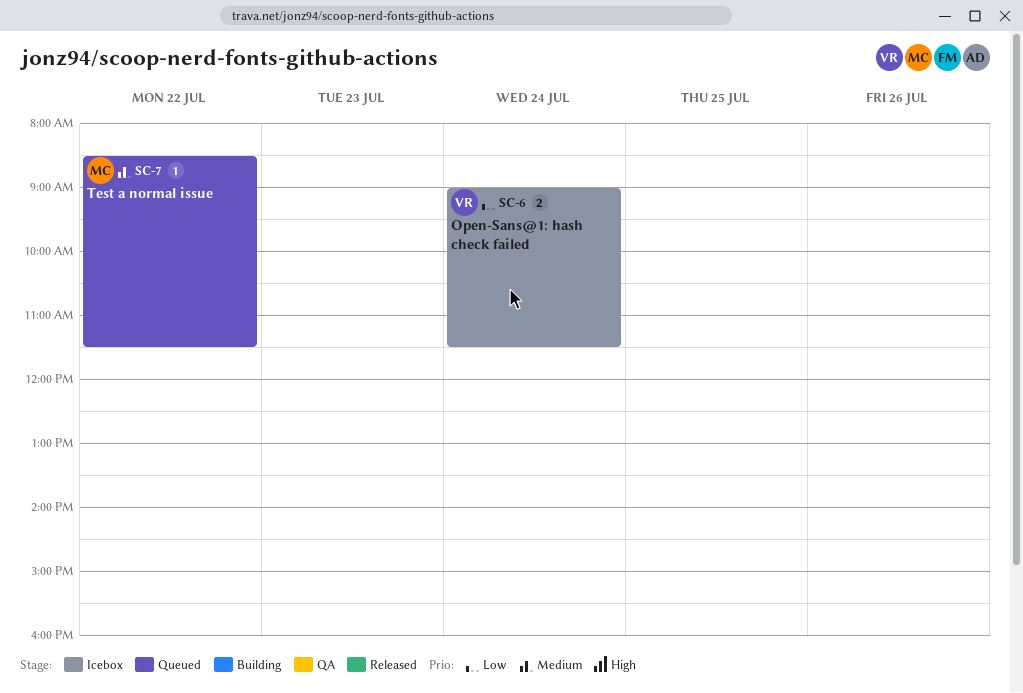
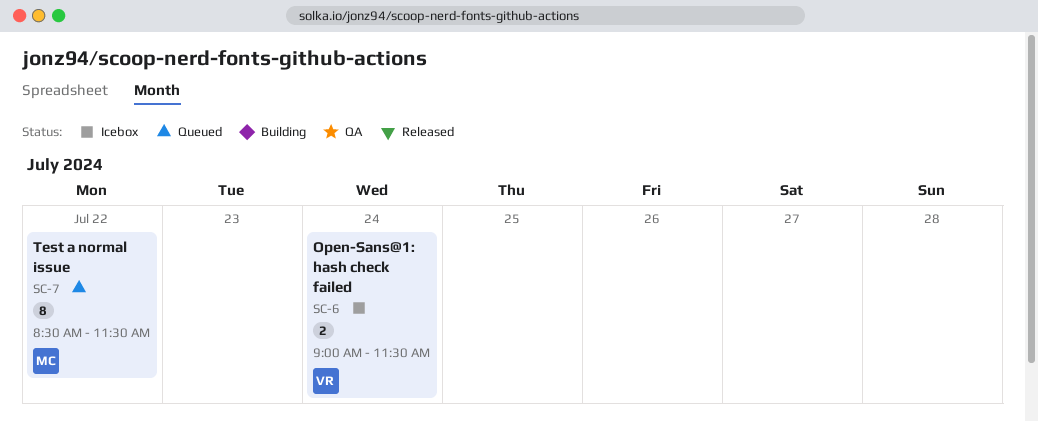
SC-7, estimate: 1 -> 8

